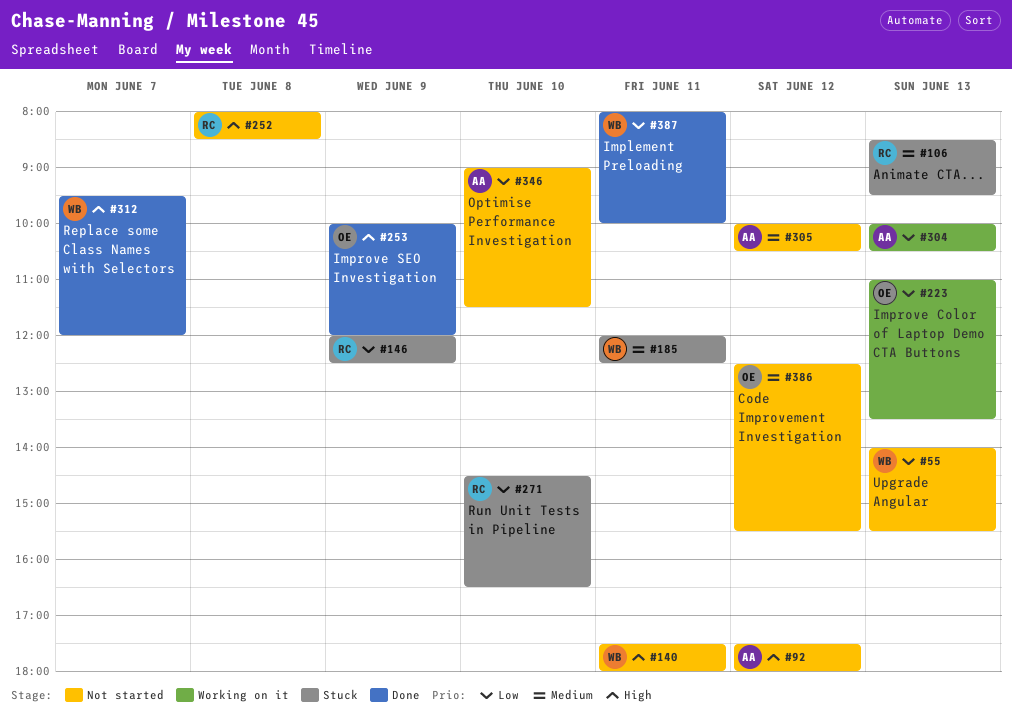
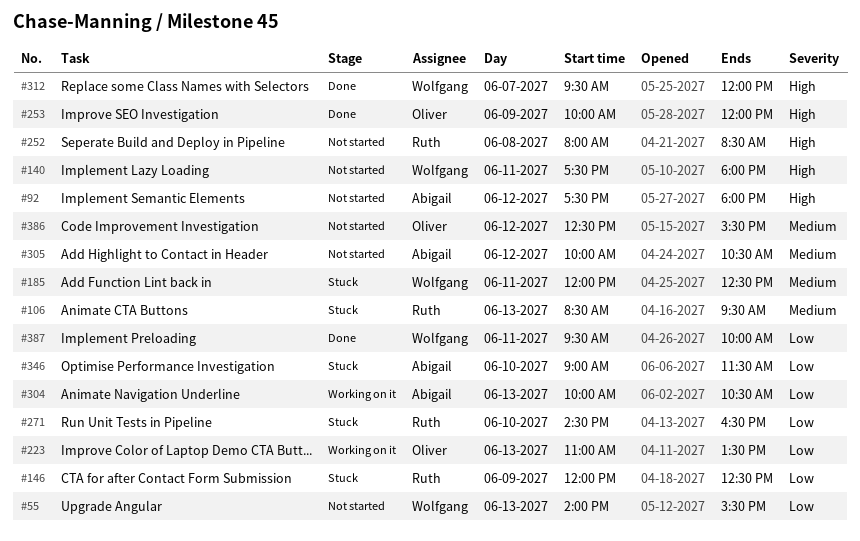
#346, status: Not started -> Stuck
#387, begins: 08:00 -> 09:30

